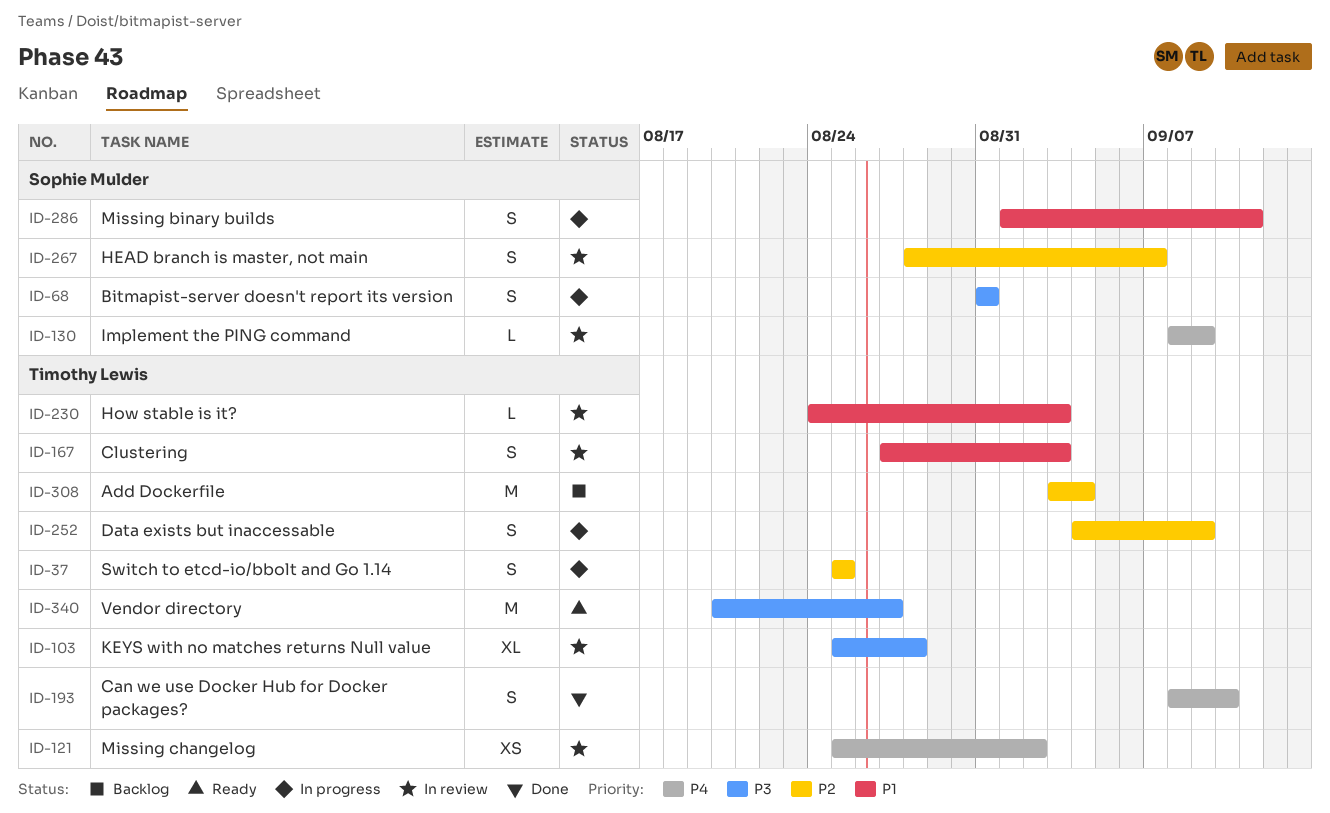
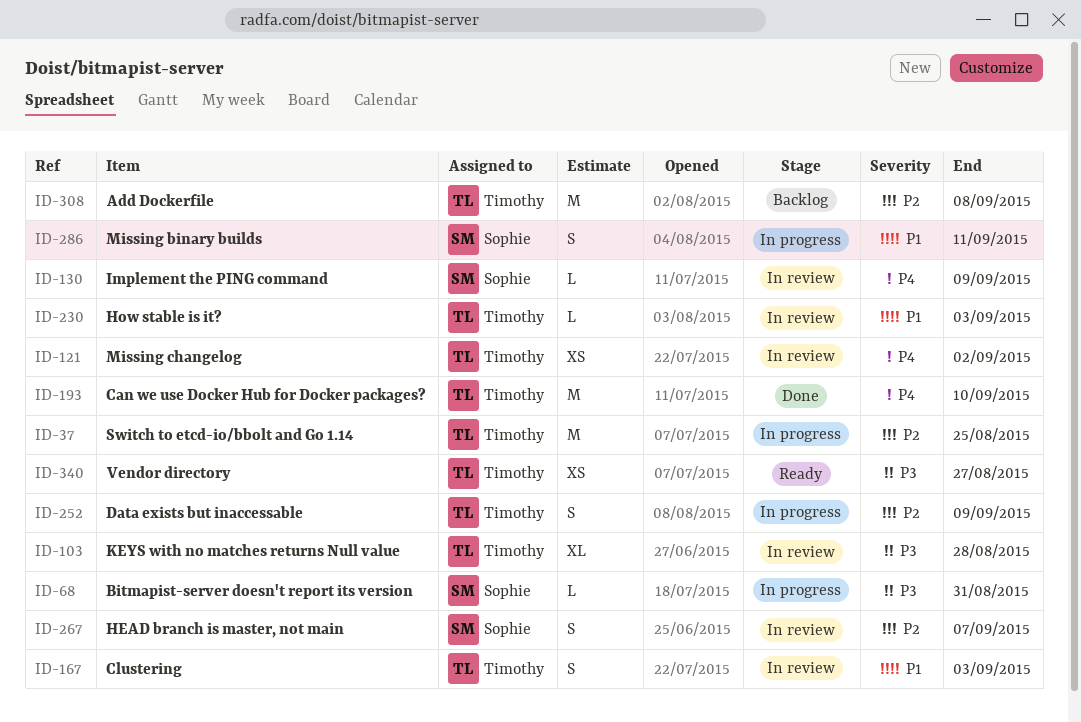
ID-37, estimate: S -> M
ID-68, estimate: S -> L
ID-193, estimate: S -> M
ID-308, due: Sep 4 -> Sep 8
ID-340, estimate: M -> XS

